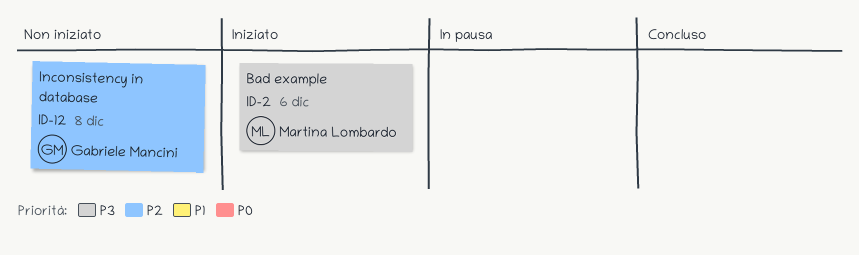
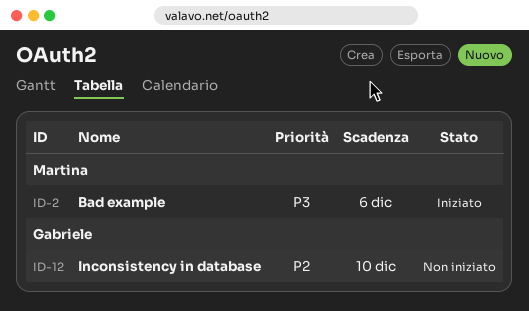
ID-12, due: Dec 8 -> Dec 10

